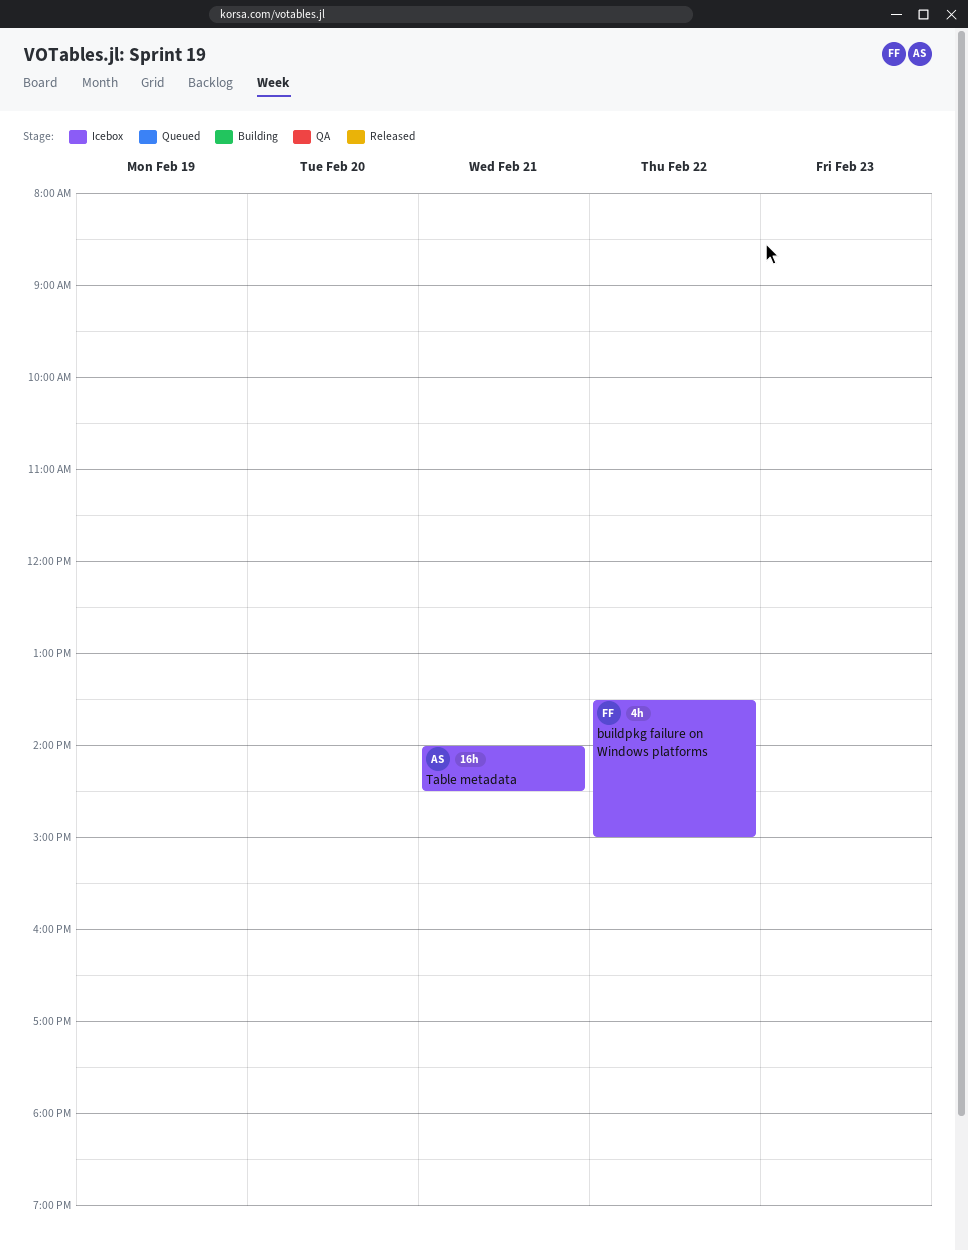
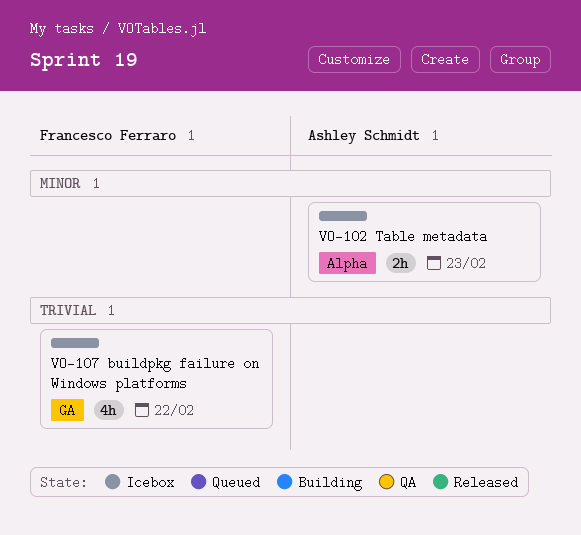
Table metadata, estimate: 16h -> 2h
Table metadata, day: Feb 21 -> Feb 23

